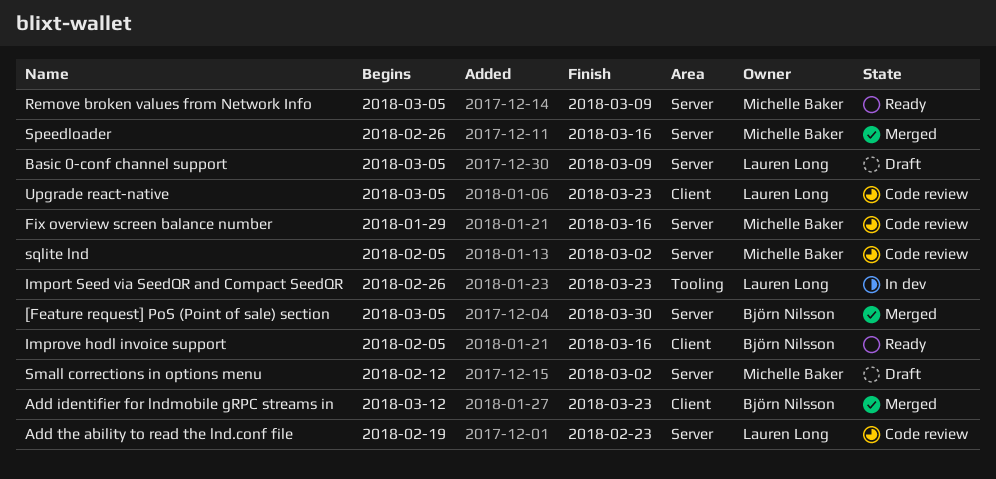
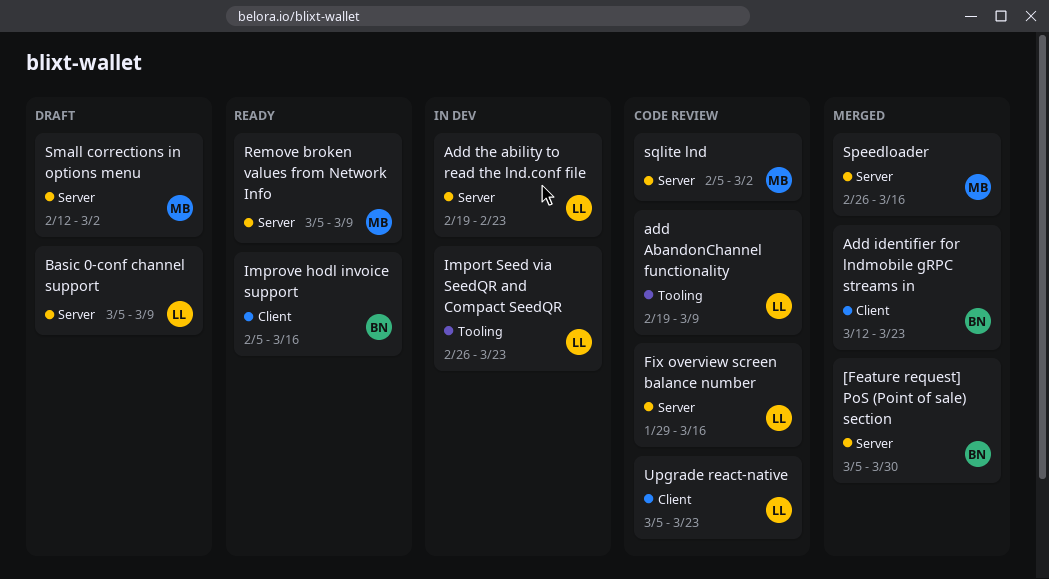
add AbandonChannel functionality: none -> present
Add the ability to read the lnd.conf file, status: Code review -> In dev
Fix overview screen balance number, owner: Michelle Baker -> Lauren Long

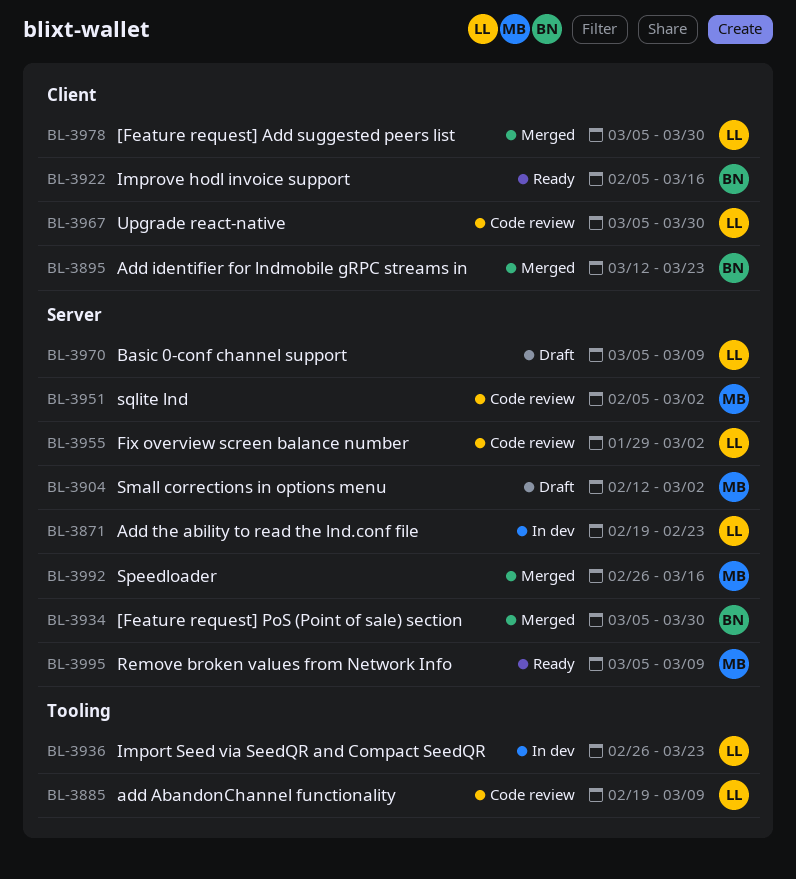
[Feature request] Add suggested peers list: none -> present
Fix overview screen balance number, due: Mar 16 -> Mar 2
Upgrade react-native, due: Mar 23 -> Mar 30

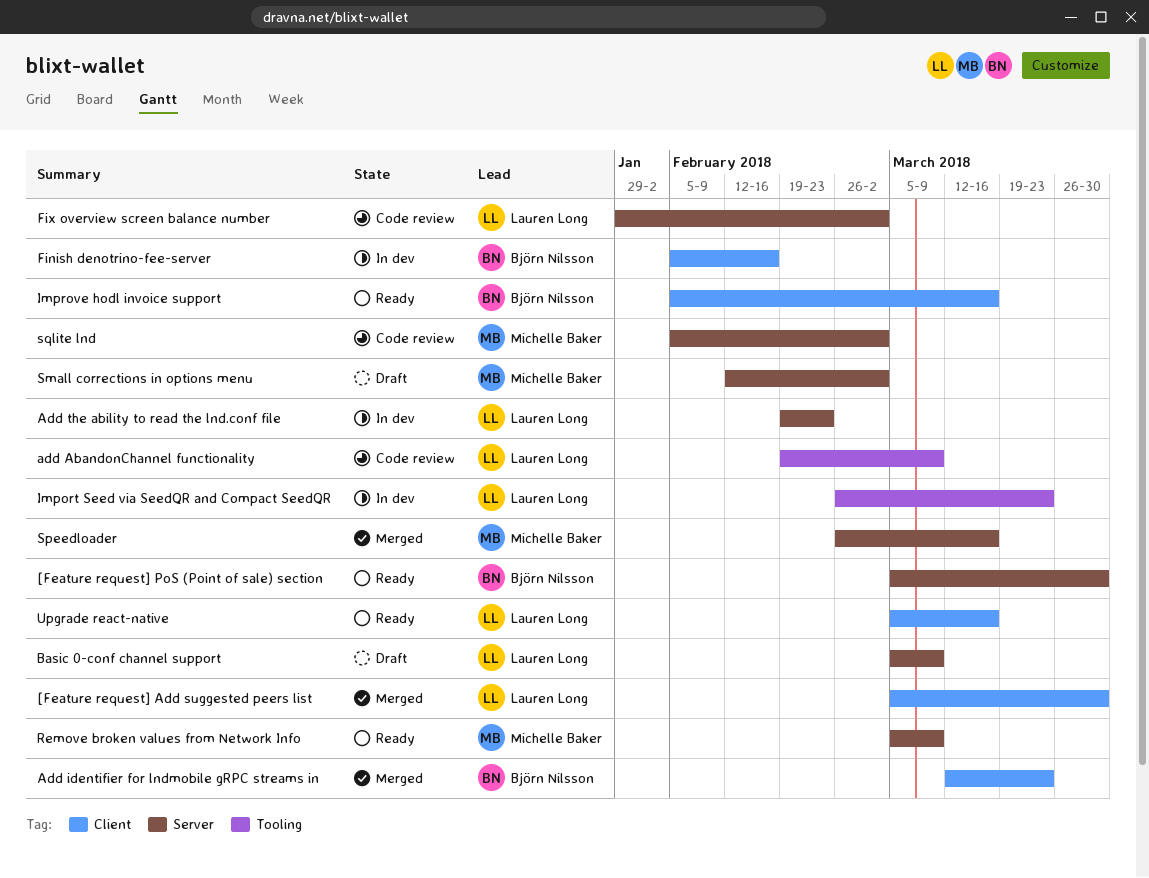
[Feature request] PoS (Point of sale) section, status: Merged -> Ready
Finish denotrino-fee-server: none -> present
Upgrade react-native, status: Code review -> Ready
Upgrade react-native, due: Mar 30 -> Mar 16

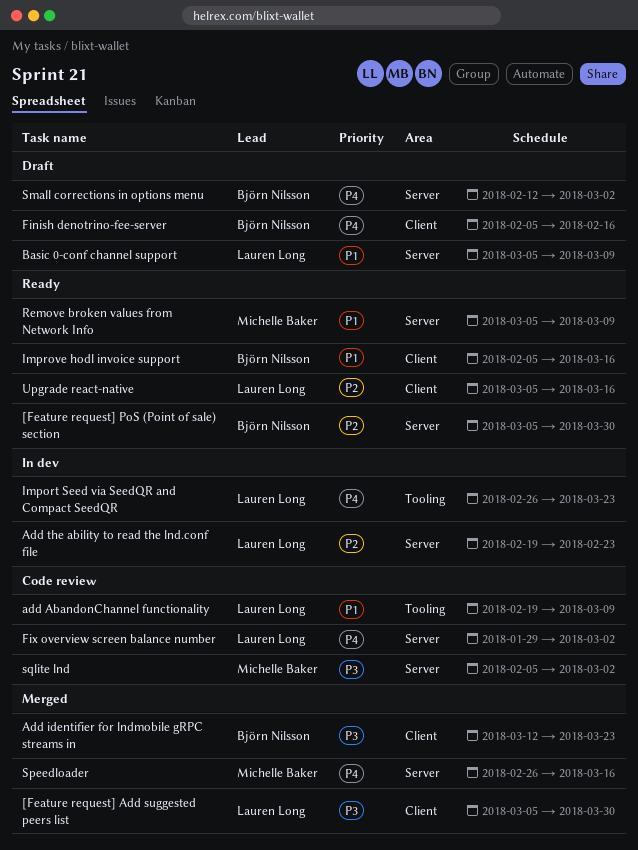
Finish denotrino-fee-server, status: In dev -> Draft
Small corrections in options menu, owner: Michelle Baker -> Björn Nilsson

